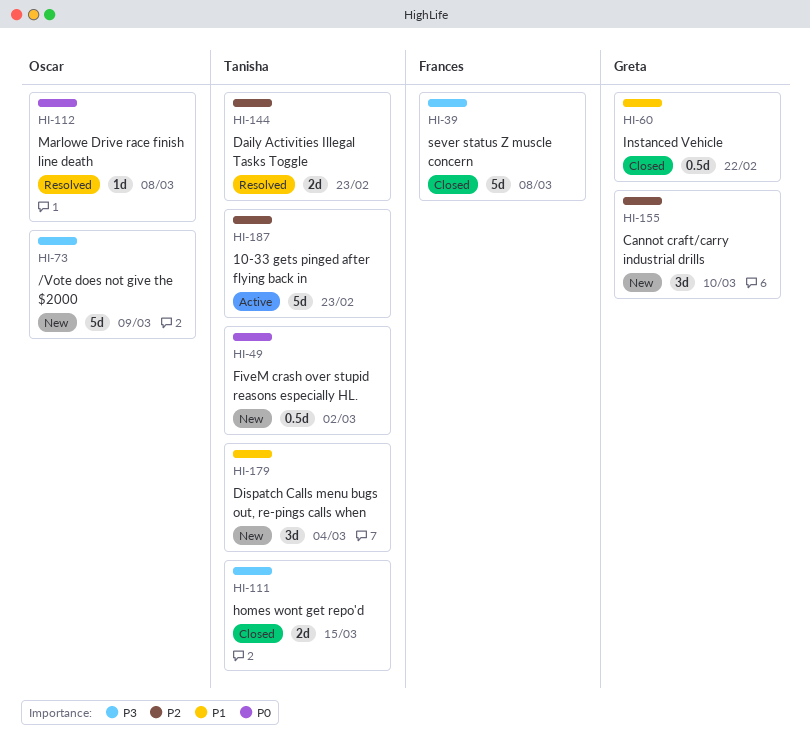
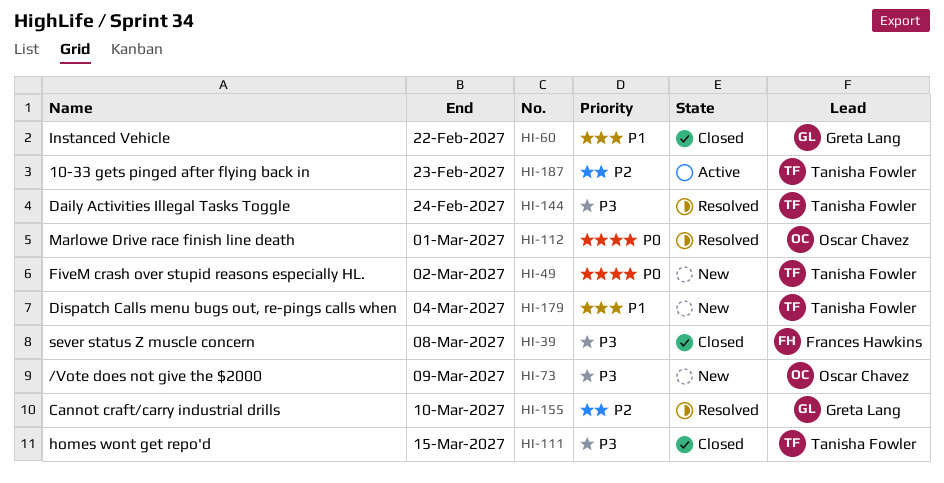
HI-112, due: Mar 8 -> Mar 1
HI-144, priority: P2 -> P3
HI-144, due: Feb 23 -> Feb 24
HI-155, status: New -> Resolved

